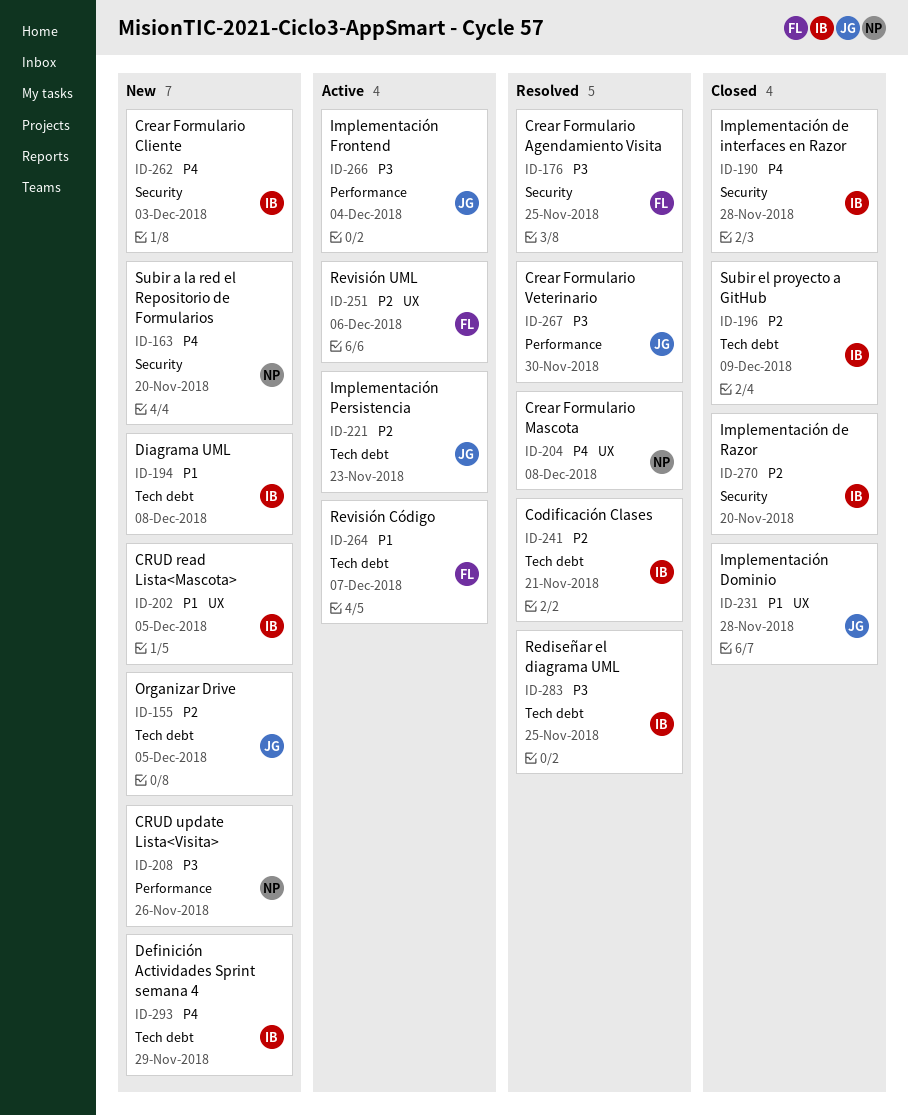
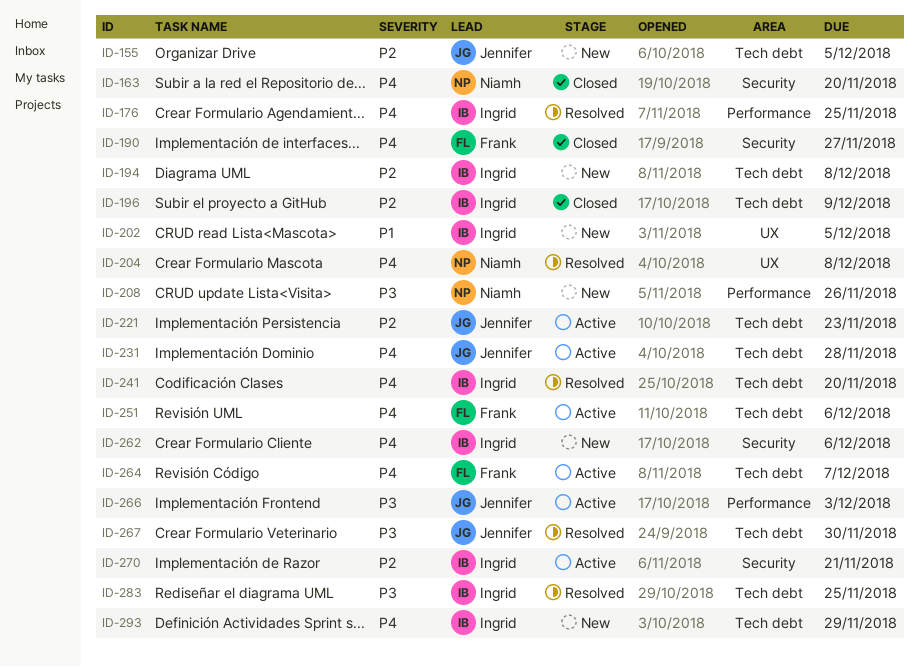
ID-163, status: New -> Closed
ID-176, owner: Frank -> Ingrid
ID-176, priority: P3 -> P4
ID-176, label: Security -> Performance
ID-190, owner: Ingrid -> Frank
ID-190, due: Nov 28 -> Nov 27
ID-194, priority: P1 -> P2
ID-231, status: Closed -> Active
ID-231, priority: P1 -> P4
ID-231, label: UX -> Tech debt
ID-241, priority: P2 -> P4
ID-241, due: Nov 21 -> Nov 20
ID-251, priority: P2 -> P4
ID-251, label: UX -> Tech debt
ID-262, due: Dec 3 -> Dec 6
ID-264, priority: P1 -> P4
ID-266, due: Dec 4 -> Dec 3
ID-267, label: Performance -> Tech debt
ID-270, status: Closed -> Active
ID-270, due: Nov 20 -> Nov 21

